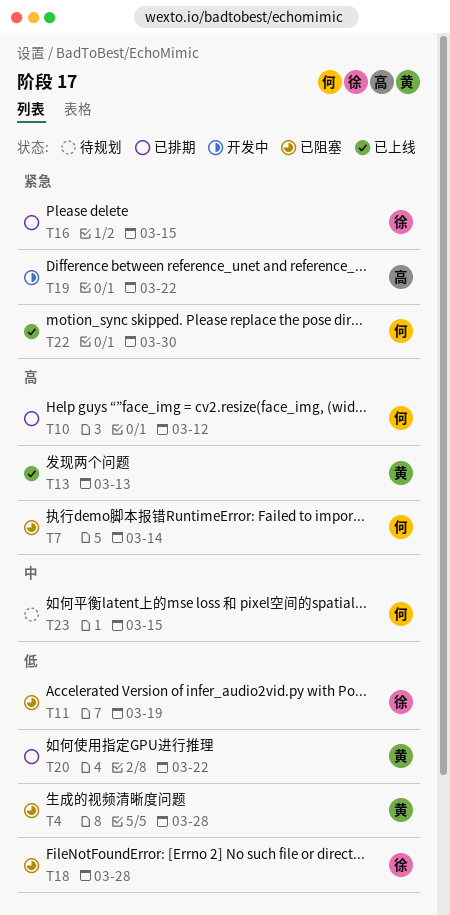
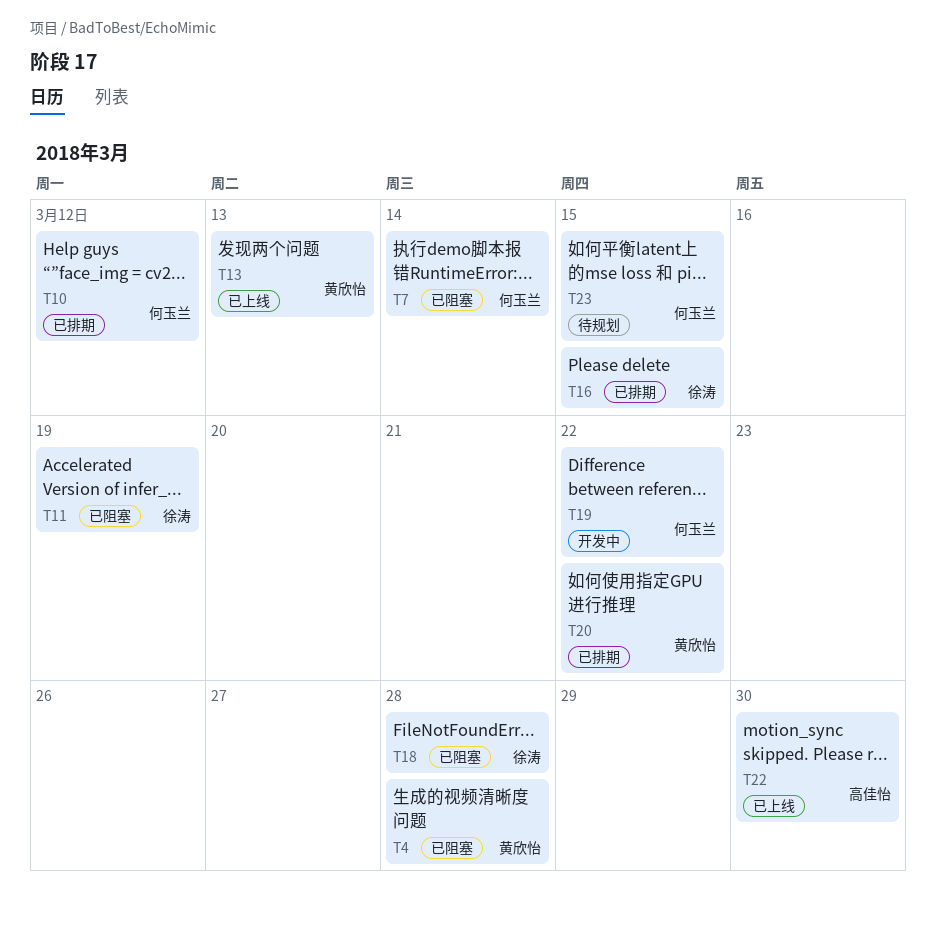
T19, owner: 高佳怡 -> 何玉兰
T22, owner: 何玉兰 -> 高佳怡

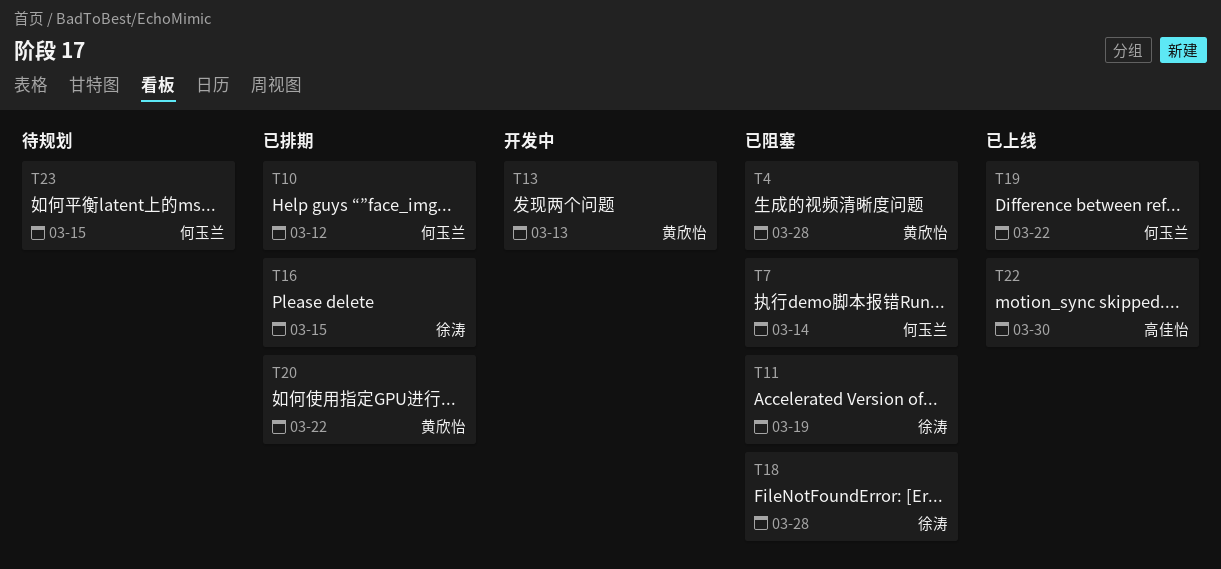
T13, status: 已上线 -> 开发中
T19, status: 开发中 -> 已上线

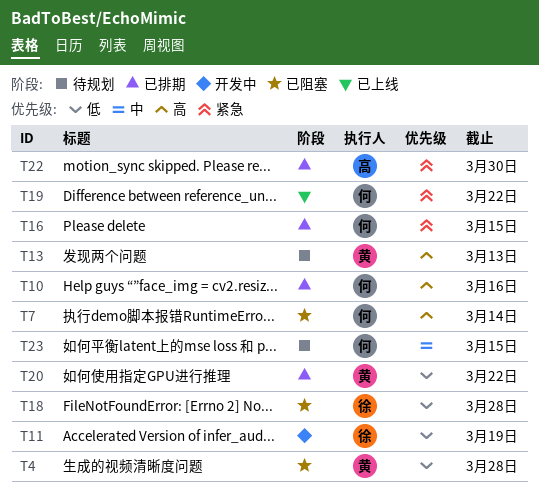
T10, due: Mar 12 -> Mar 16
T11, status: 已阻塞 -> 开发中
T13, status: 开发中 -> 待规划
T16, owner: 徐涛 -> 何玉兰
T22, status: 已上线 -> 已排期

